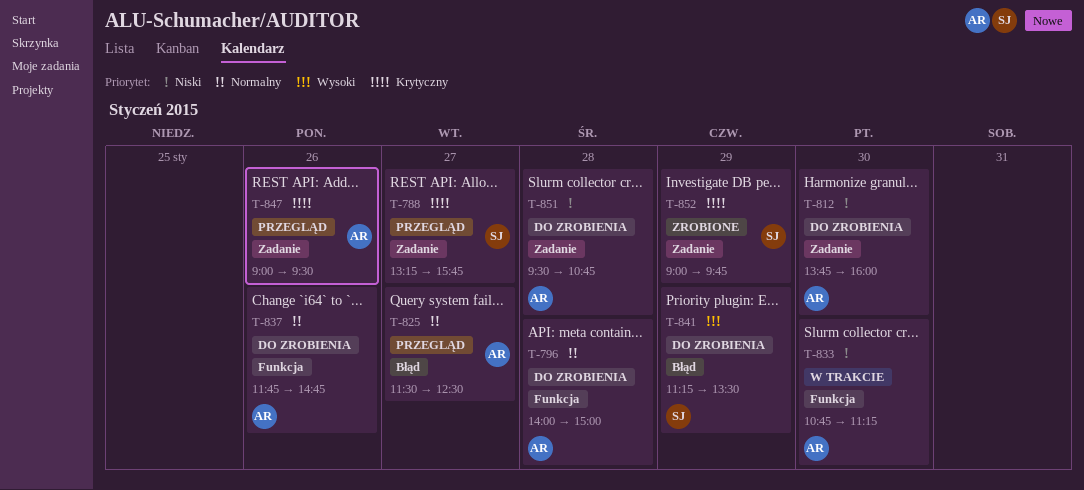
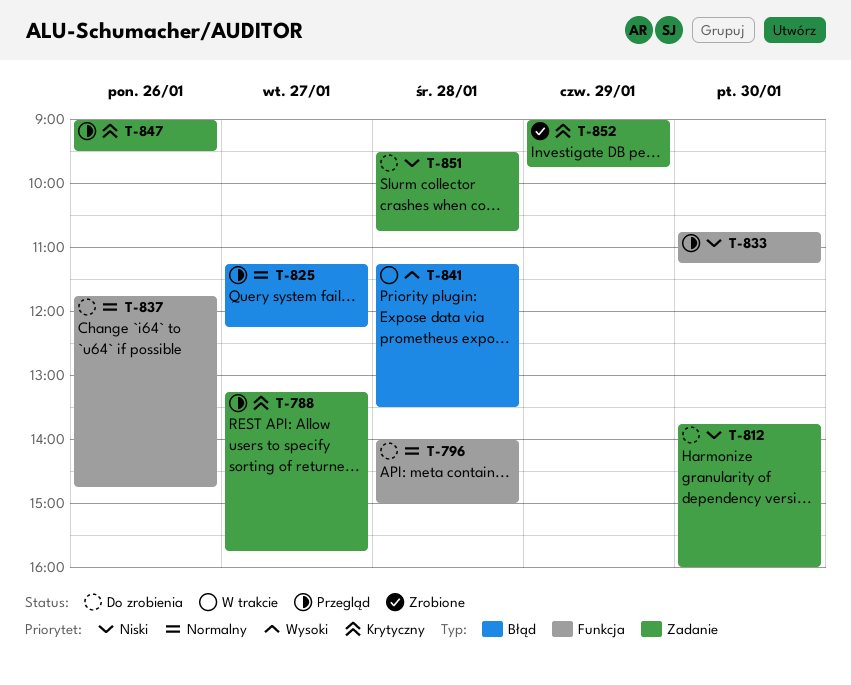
T-825, begins: 11:30 -> 11:15
T-825, ends: 12:30 -> 12:15
T-833, status: W trakcie -> Przegląd
T-841, status: Do zrobienia -> W trakcie
T-841, day: Jan 29 -> Jan 28

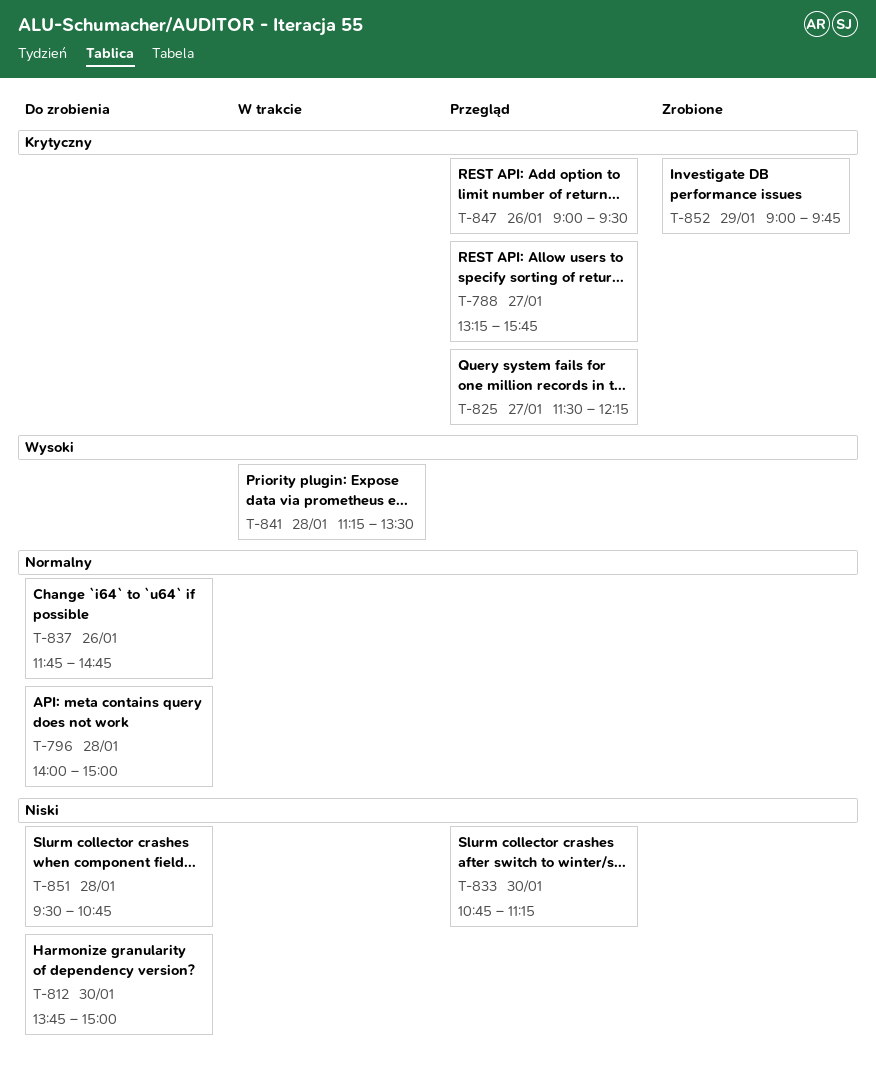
T-812, ends: 16:00 -> 15:00
T-825, priority: Normalny -> Krytyczny
T-825, begins: 11:15 -> 11:30

